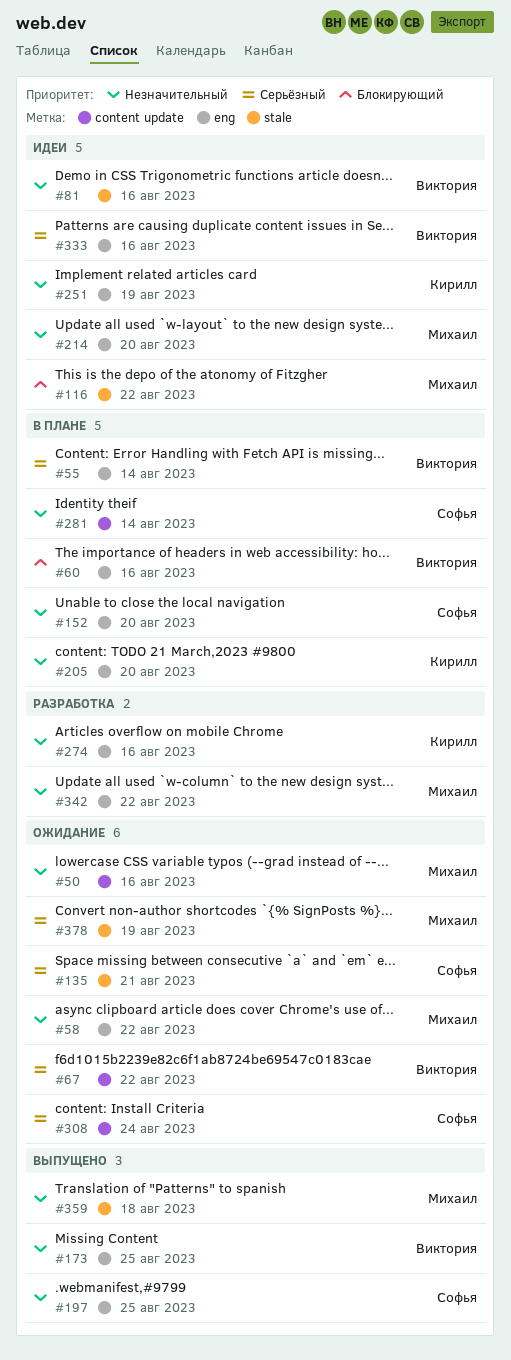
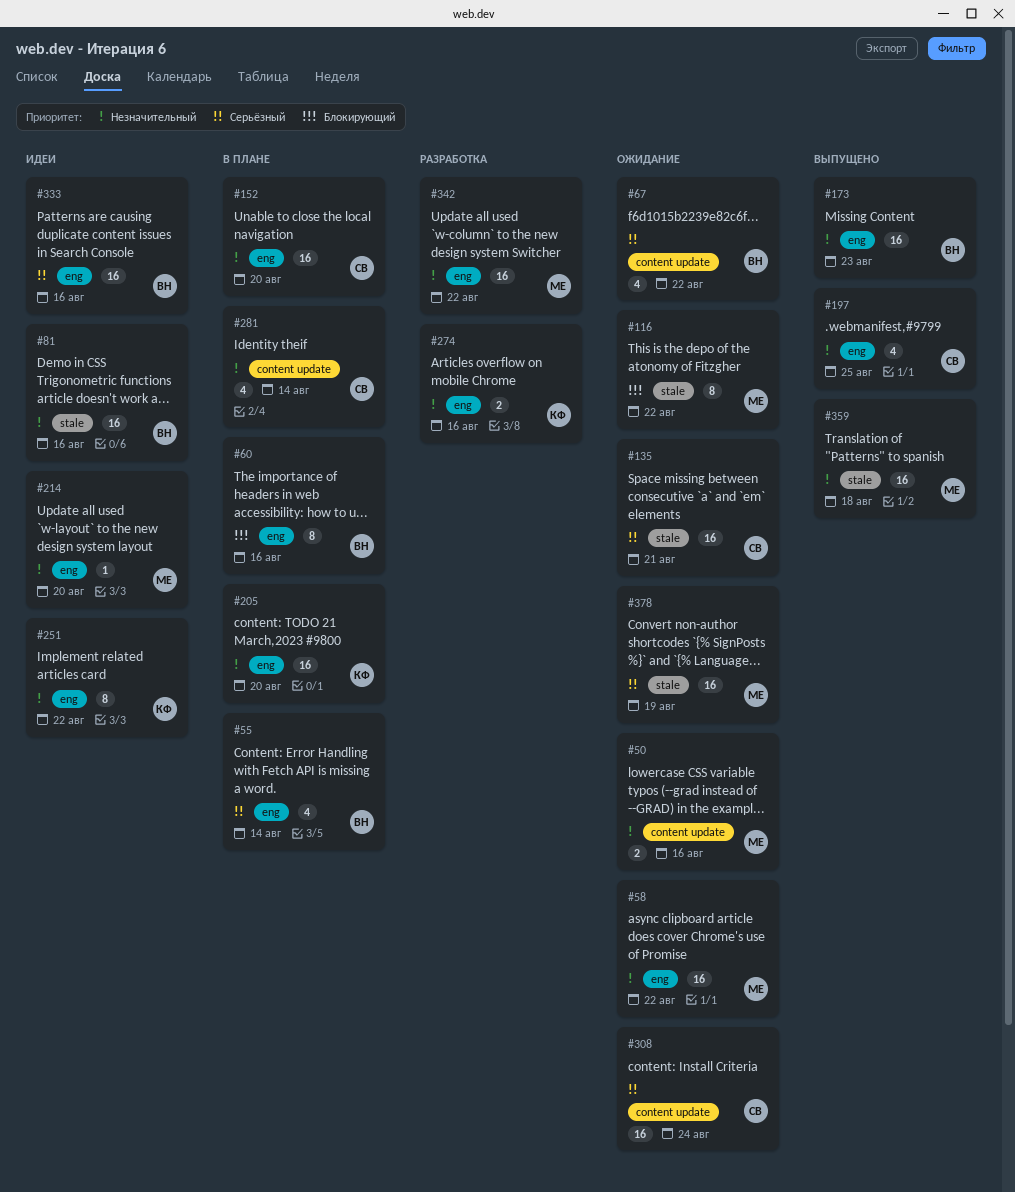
#116, status: Идеи -> Ожидание
#173, due: Aug 25 -> Aug 23
#251, due: Aug 19 -> Aug 22

